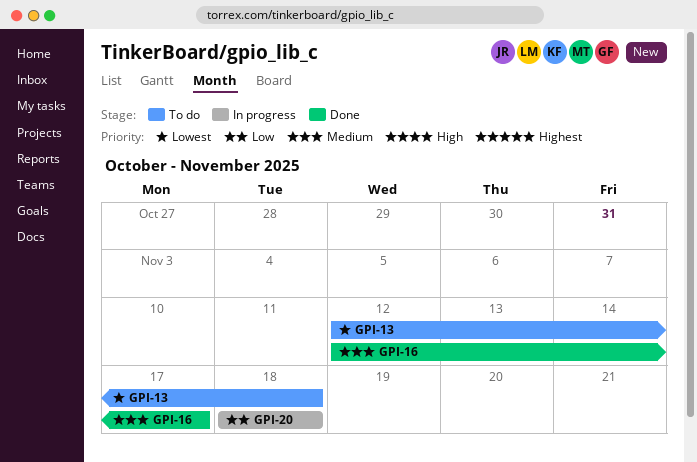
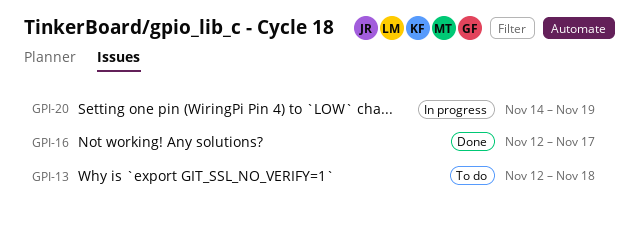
GPI-20, start: Nov 18 -> Nov 14
GPI-20, due: Nov 18 -> Nov 19

